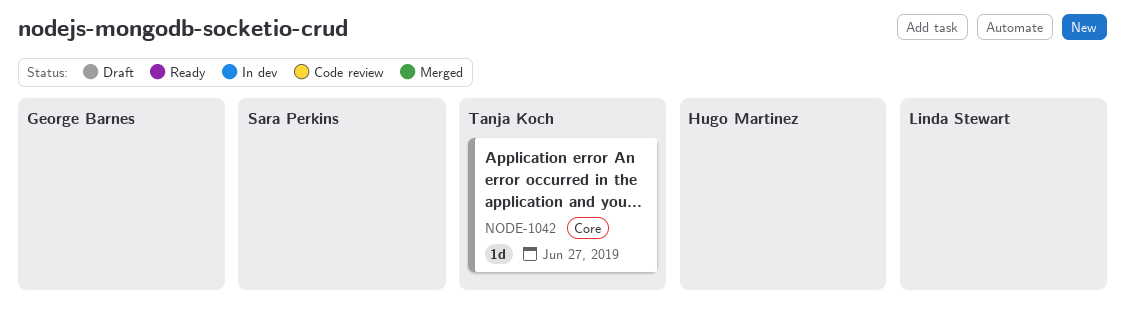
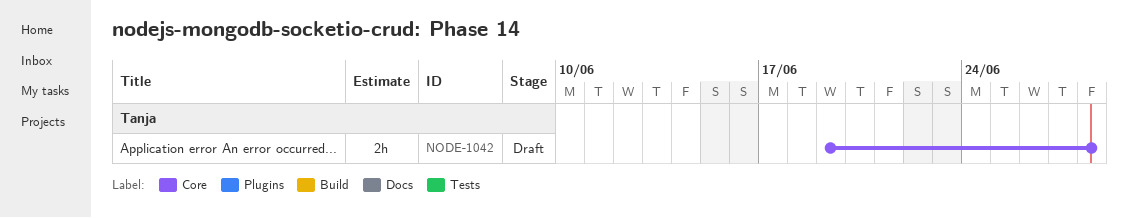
NODE-1042, estimate: 1d -> 2h
NODE-1042, due: Jun 27 -> Jun 28

